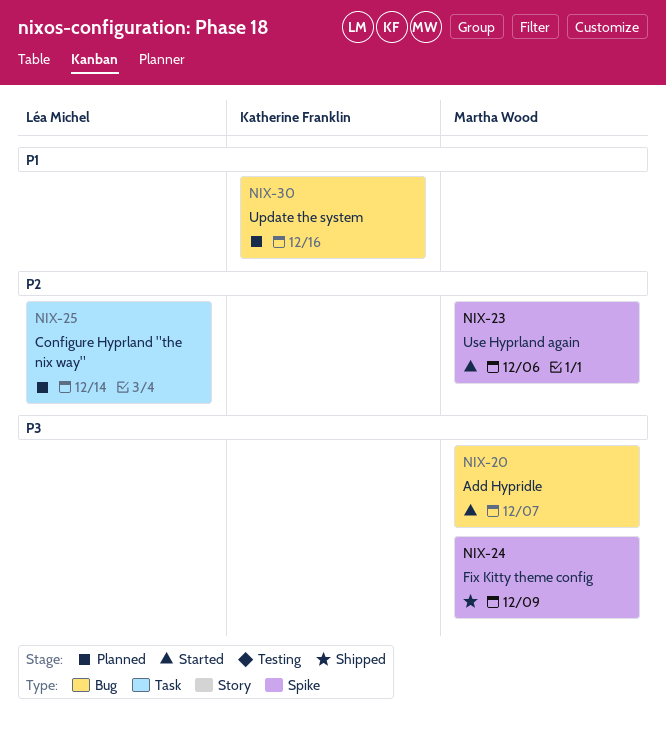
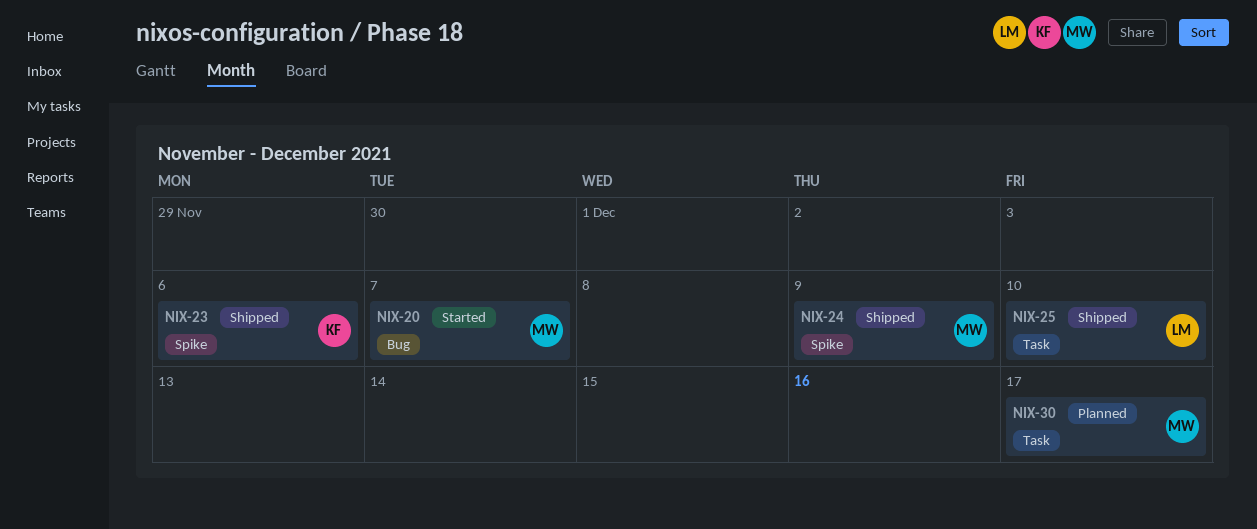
NIX-23, status: Started -> Shipped
NIX-23, owner: Martha Wood -> Katherine Franklin
NIX-25, status: Planned -> Shipped
NIX-25, due: Dec 14 -> Dec 10
NIX-30, owner: Katherine Franklin -> Martha Wood
NIX-30, label: Bug -> Task
NIX-30, due: Dec 16 -> Dec 17

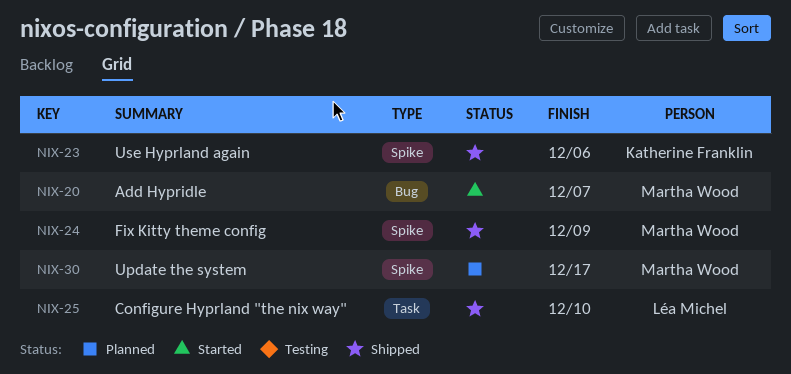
NIX-30, label: Task -> Spike

